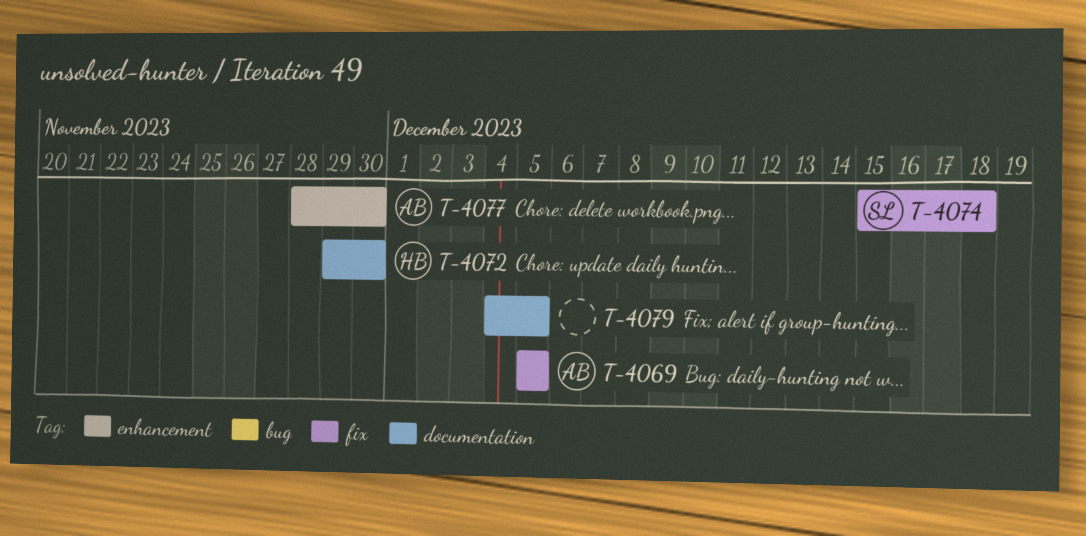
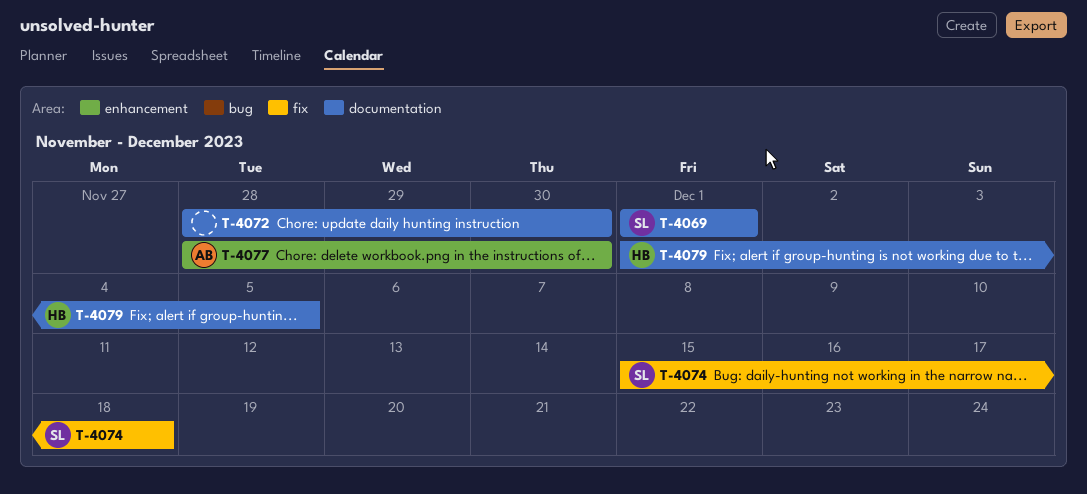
T-4069, owner: AB -> SL
T-4069, label: fix -> documentation
T-4069, start: Dec 5 -> Dec 1
T-4069, due: Dec 5 -> Dec 1
T-4072, owner: HB -> none
T-4072, start: Nov 29 -> Nov 28
T-4079, owner: none -> HB
T-4079, start: Dec 4 -> Dec 1

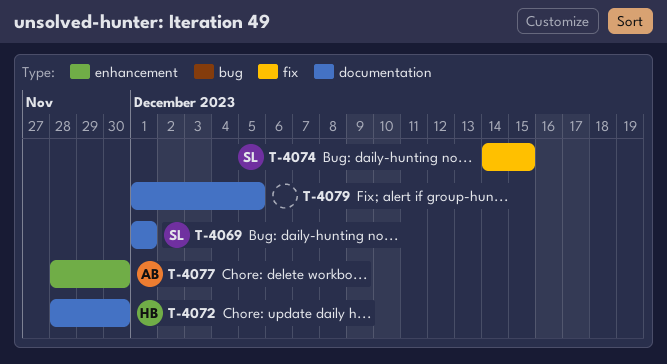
T-4072, owner: none -> HB
T-4074, start: Dec 15 -> Dec 14
T-4074, due: Dec 18 -> Dec 15
T-4079, owner: HB -> none

